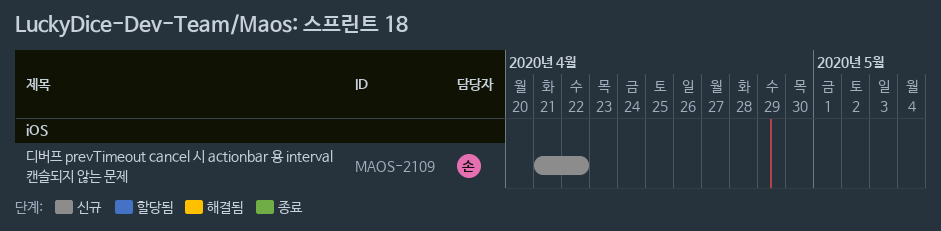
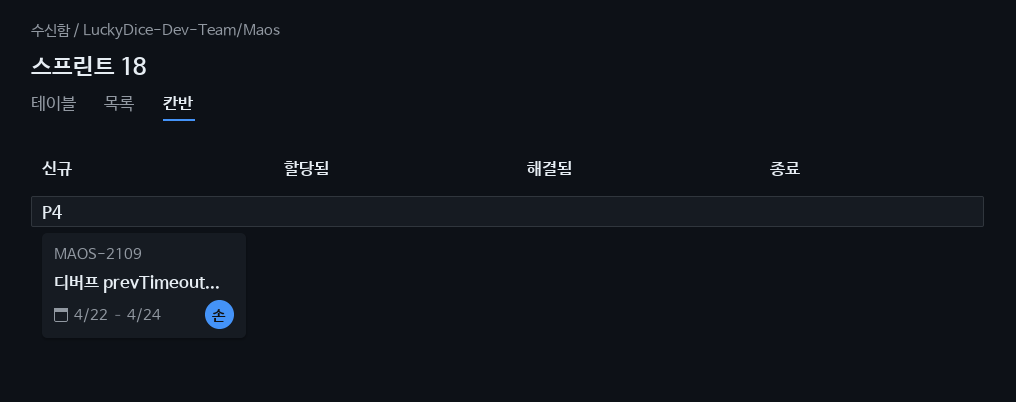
MAOS-2109, start: Apr 21 -> Apr 22
MAOS-2109, due: Apr 22 -> Apr 24

